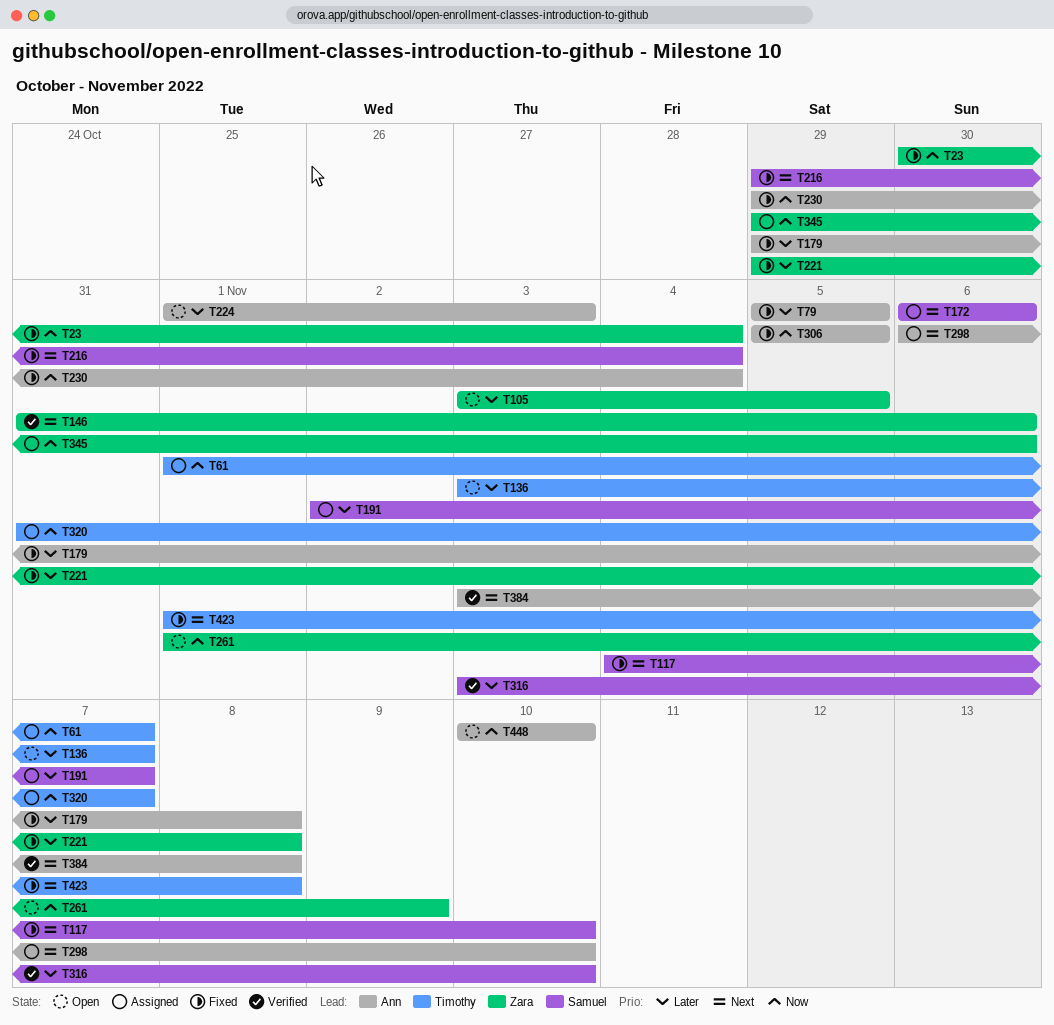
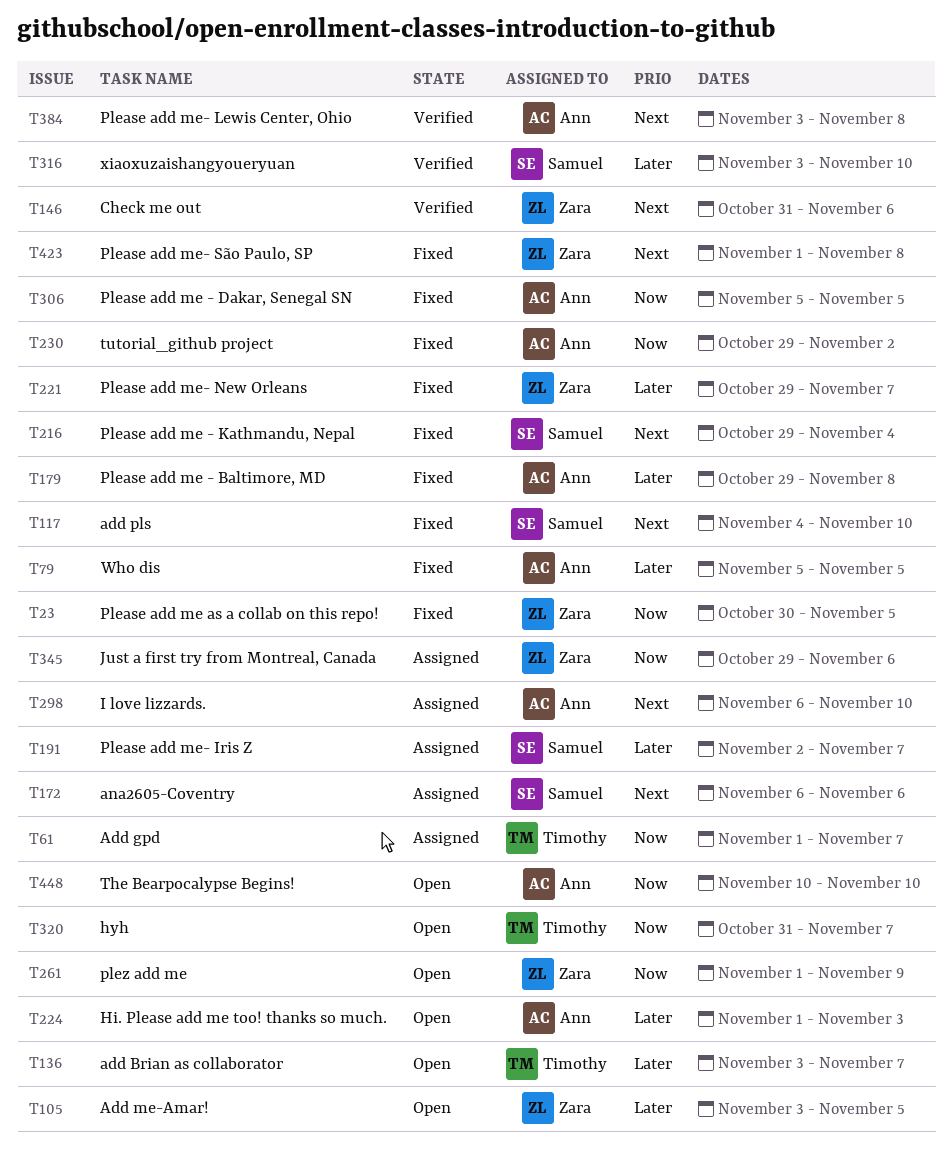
T23, due: Nov 4 -> Nov 5
T221, due: Nov 8 -> Nov 7
T230, due: Nov 4 -> Nov 2
T320, status: Assigned -> Open
T423, owner: Timothy -> Zara

